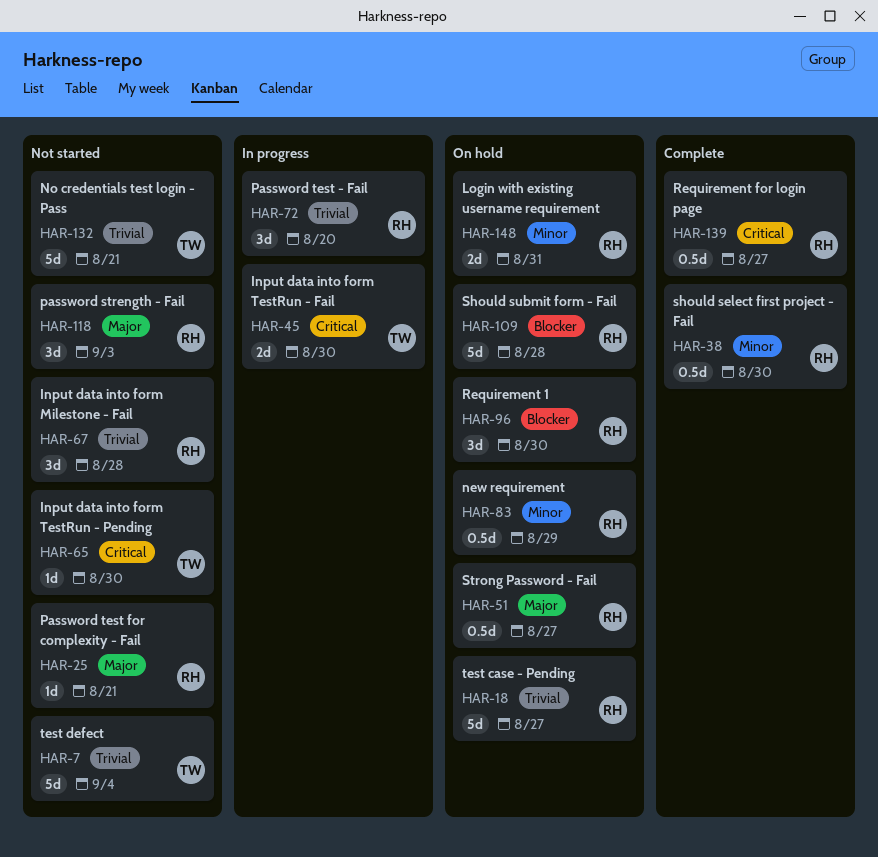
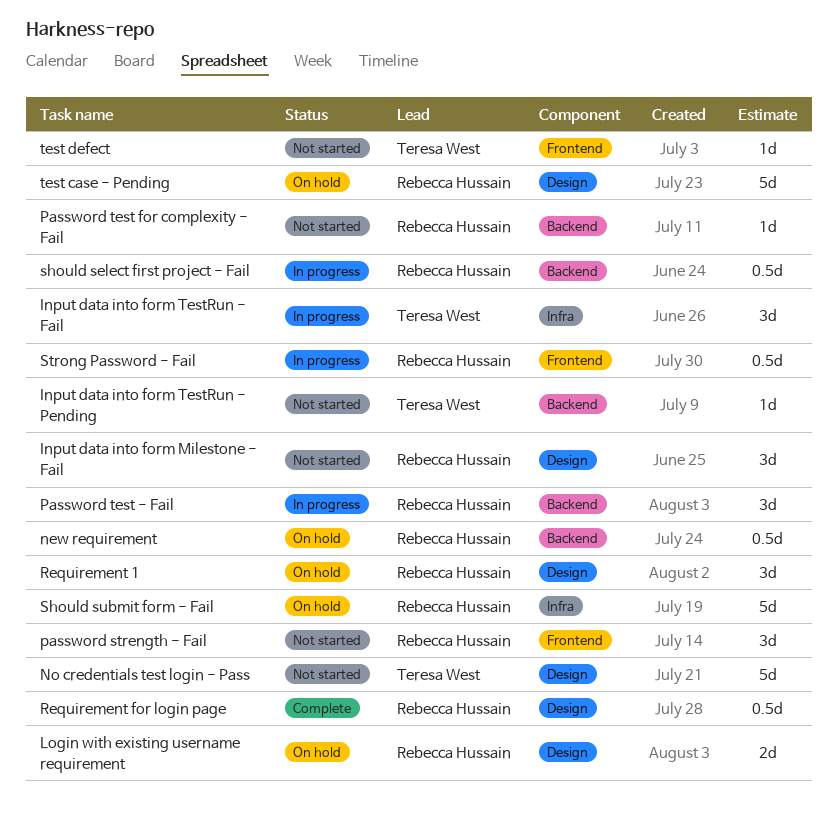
Input data into form TestRun - Fail, estimate: 2d -> 3d
should select first project - Fail, status: Complete -> In progress
Strong Password - Fail, status: On hold -> In progress
test defect, estimate: 5d -> 1d

